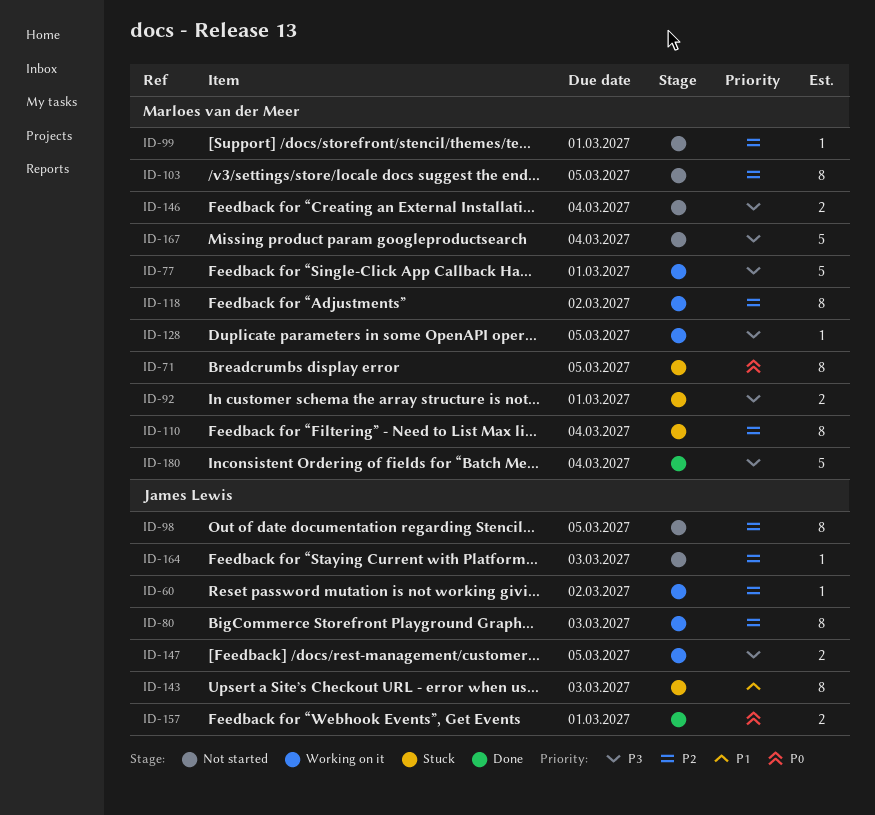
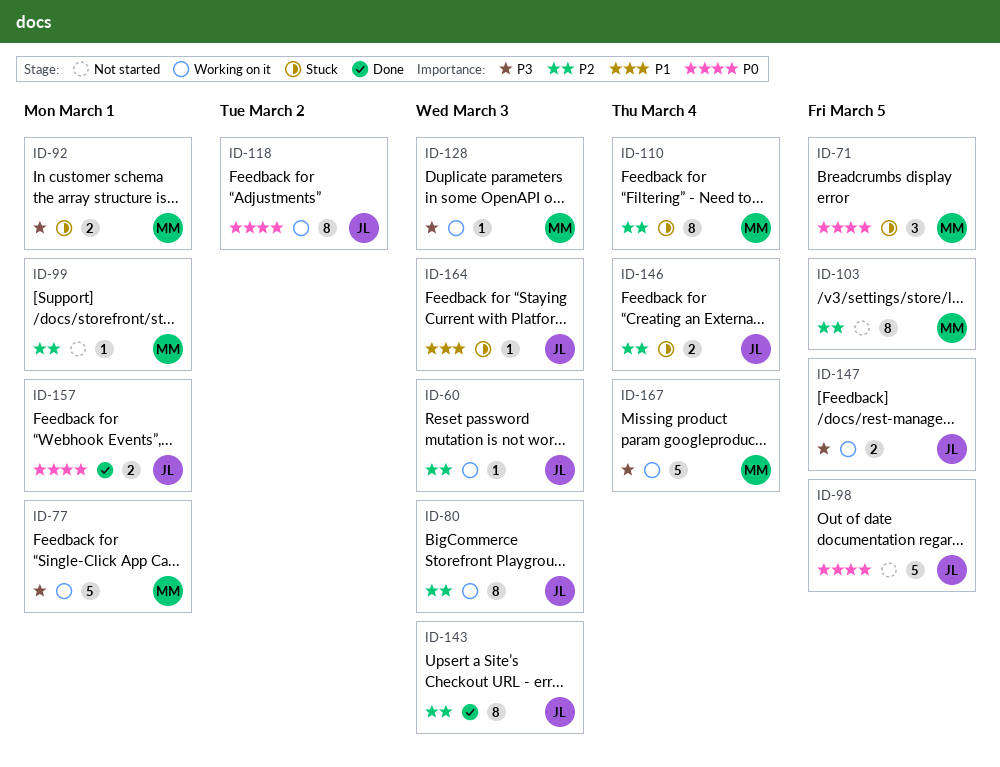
ID-60, due: Mar 2 -> Mar 3
ID-71, estimate: 8 -> 3
ID-98, priority: P2 -> P0
ID-98, estimate: 8 -> 5
ID-118, owner: Marloes van der Meer -> James Lewis
ID-118, priority: P2 -> P0
ID-128, due: Mar 5 -> Mar 3
ID-143, status: Stuck -> Done
ID-143, priority: P1 -> P2
ID-146, status: Not started -> Stuck
ID-146, owner: Marloes van der Meer -> James Lewis
ID-146, priority: P3 -> P2
ID-164, status: Not started -> Stuck
ID-164, priority: P2 -> P1
ID-167, status: Not started -> Working on it
ID-180: present -> none

